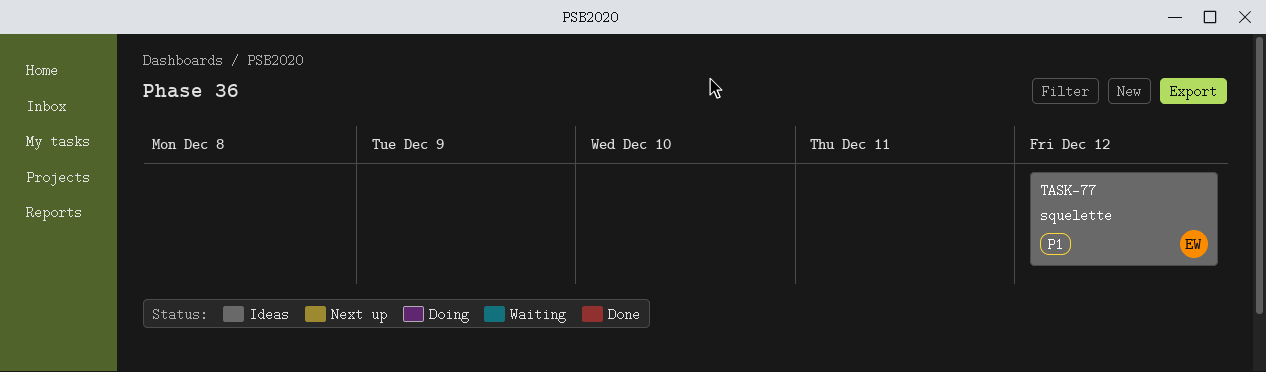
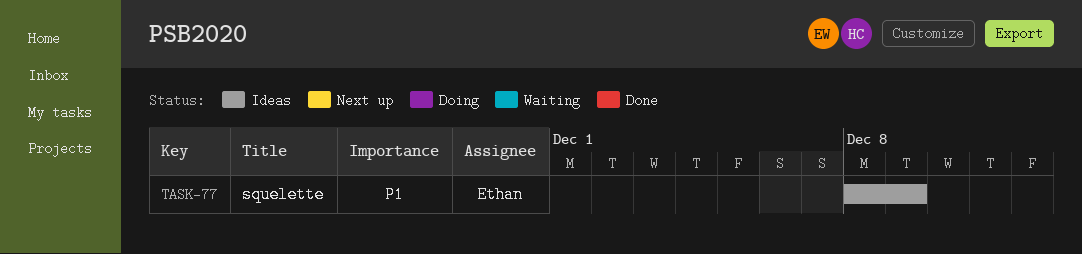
TASK-77, due: Dec 12 -> Dec 9

